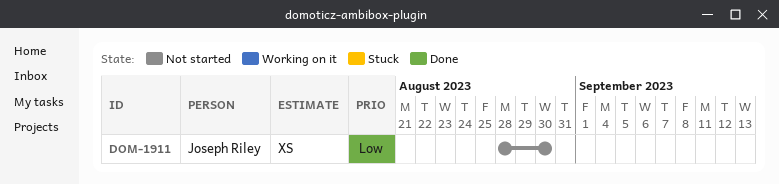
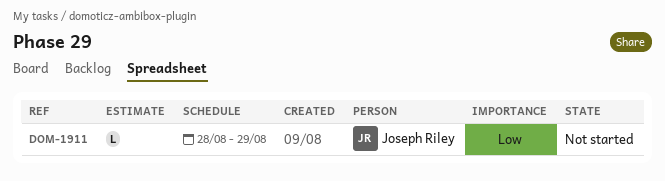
DOM-1911, estimate: XS -> L
DOM-1911, due: Aug 30 -> Aug 29

